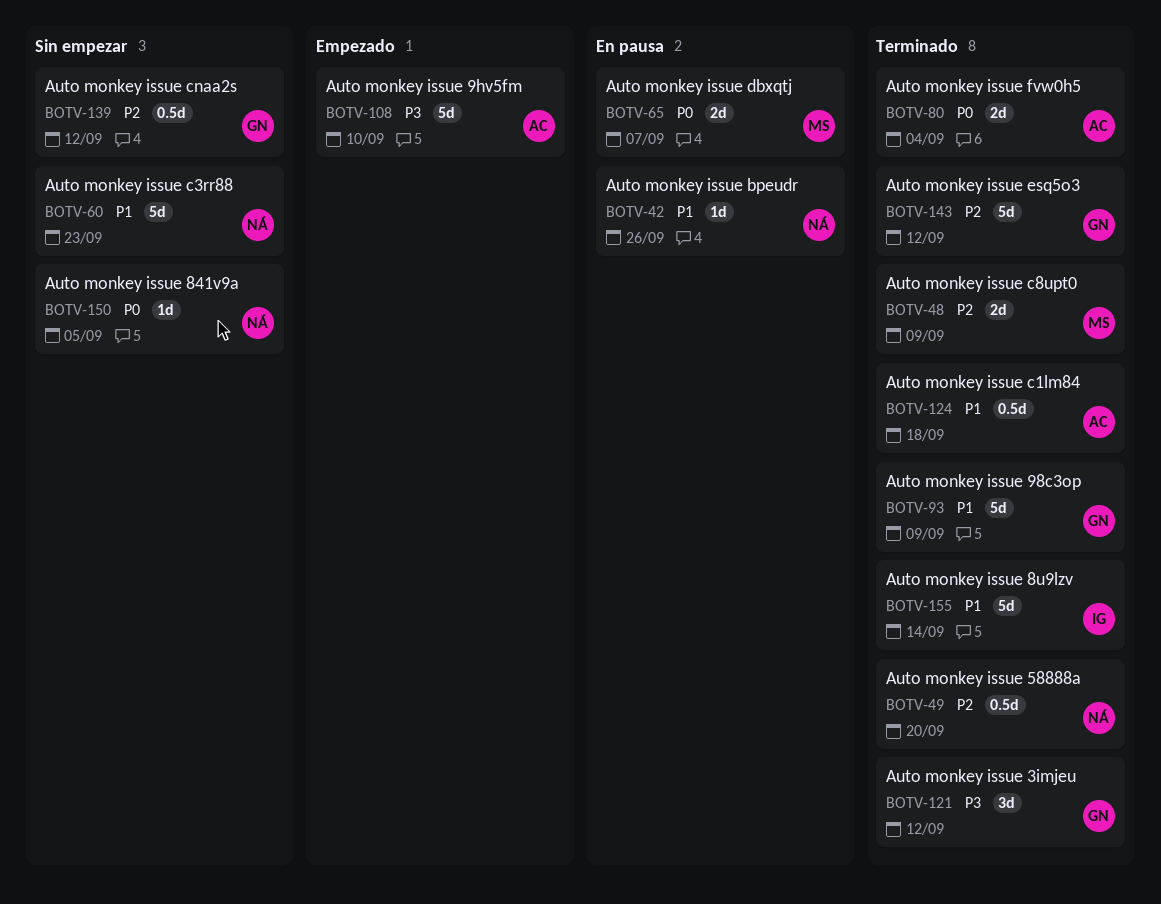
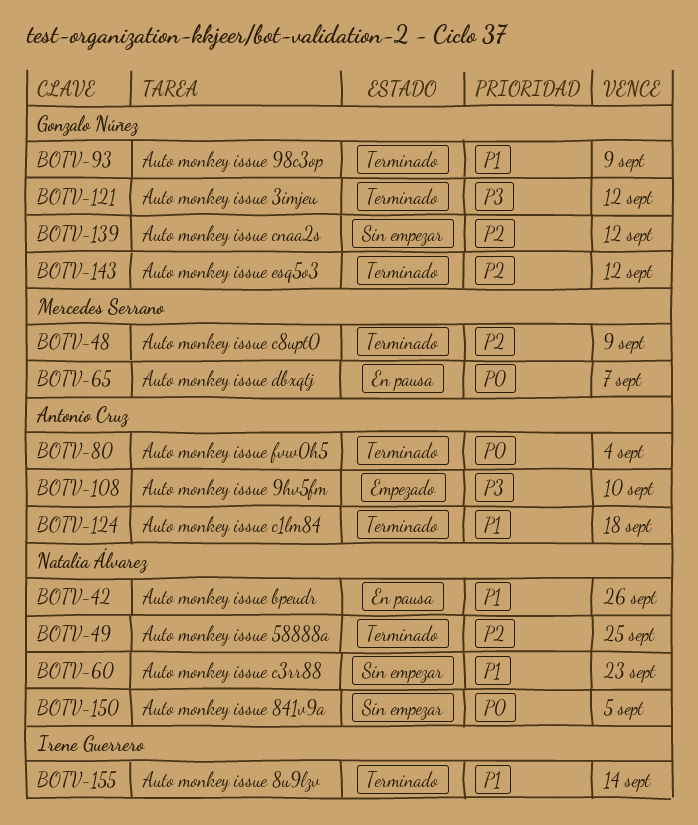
BOTV-49, due: Sep 20 -> Sep 25

